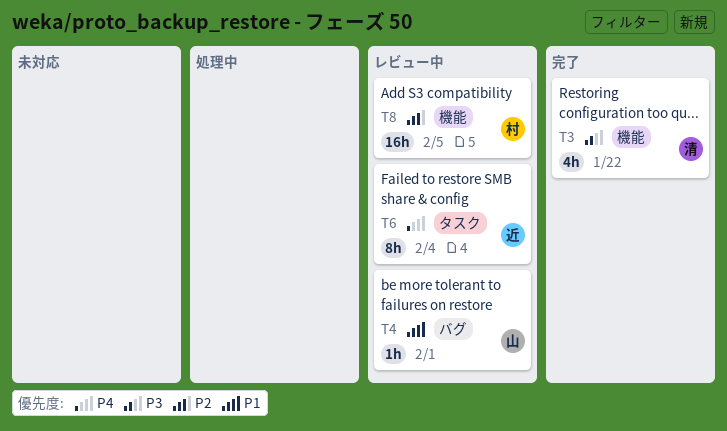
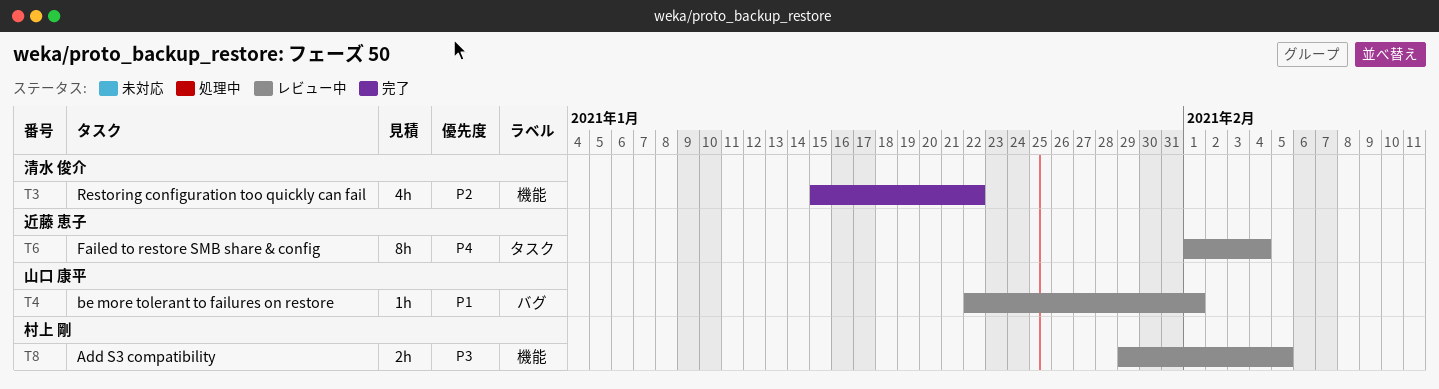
T3, priority: P3 -> P2
T8, priority: P2 -> P3
T8, estimate: 16h -> 2h

